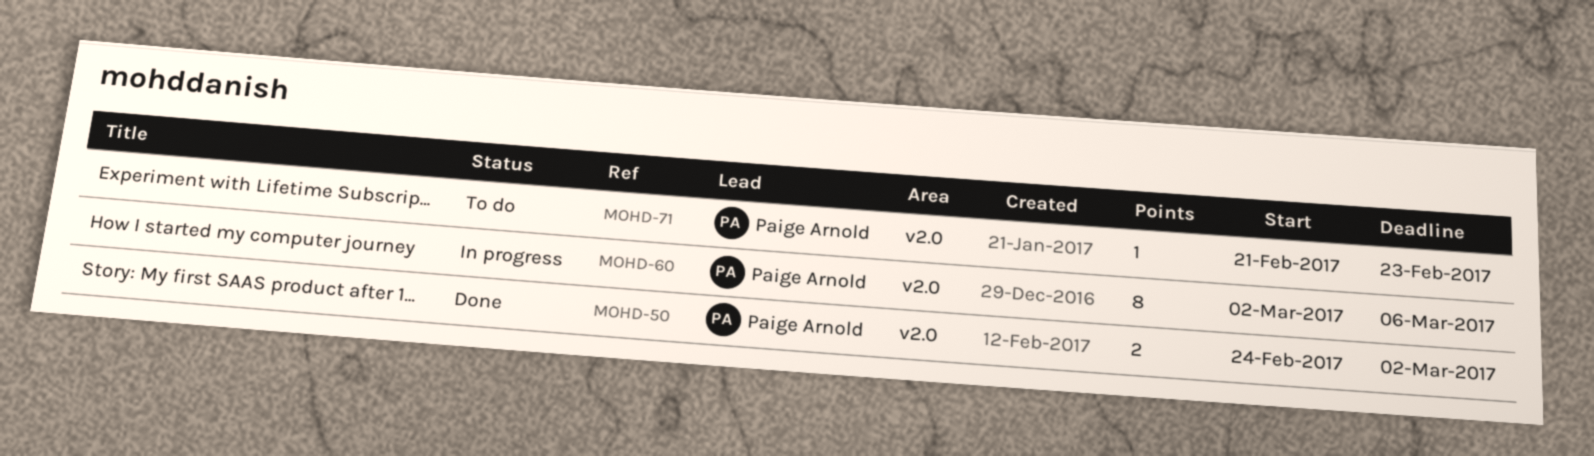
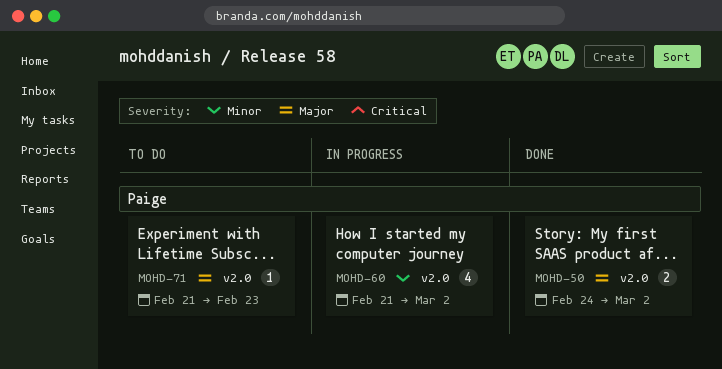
MOHD-60, estimate: 8 -> 4
MOHD-60, start: Mar 2 -> Feb 21
MOHD-60, due: Mar 6 -> Mar 2

